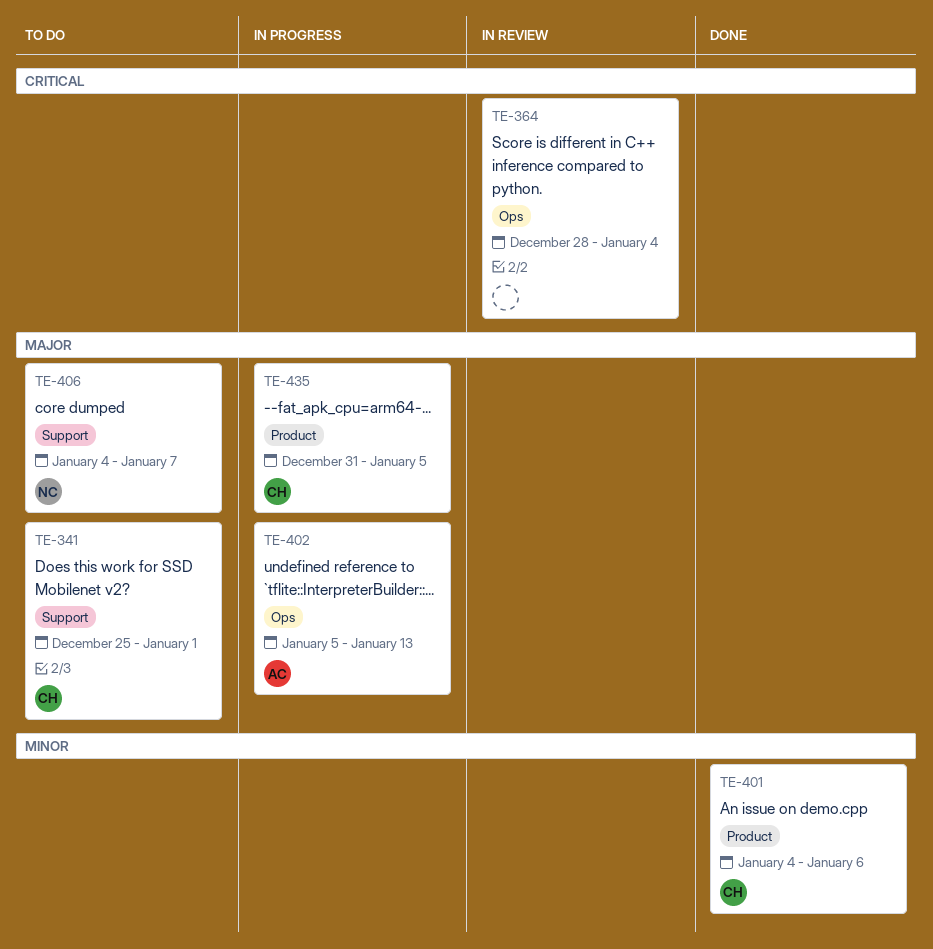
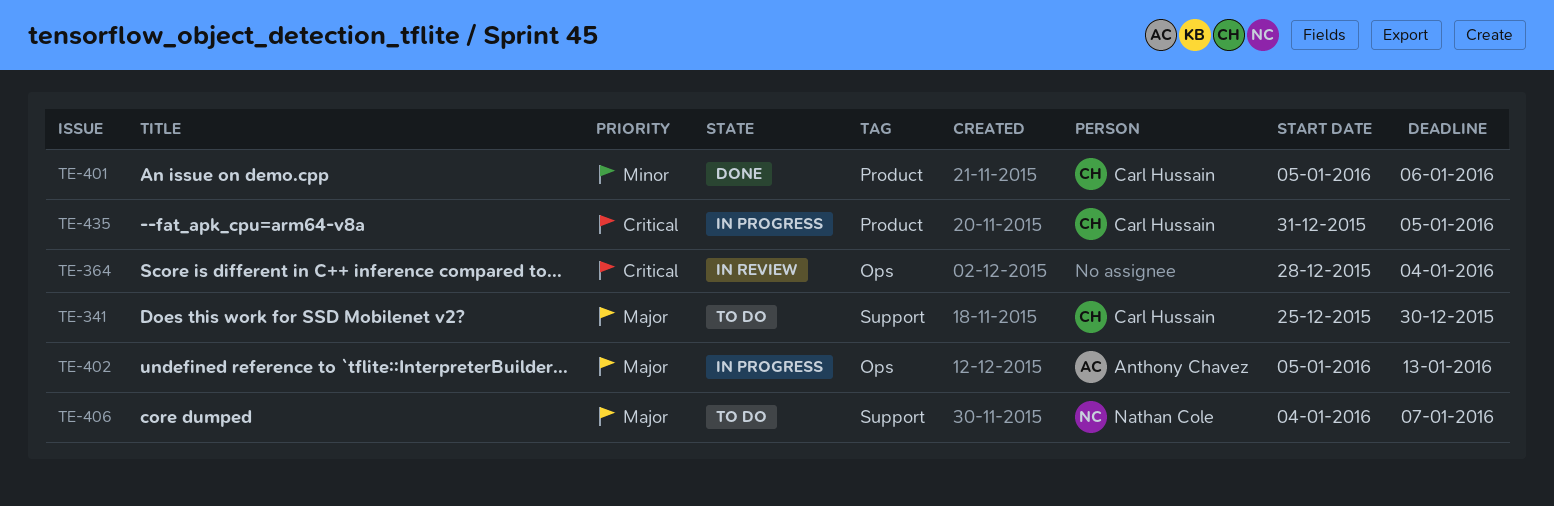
TE-341, due: Jan 1 -> Dec 30
TE-401, start: Jan 4 -> Jan 5
TE-435, priority: Major -> Critical

